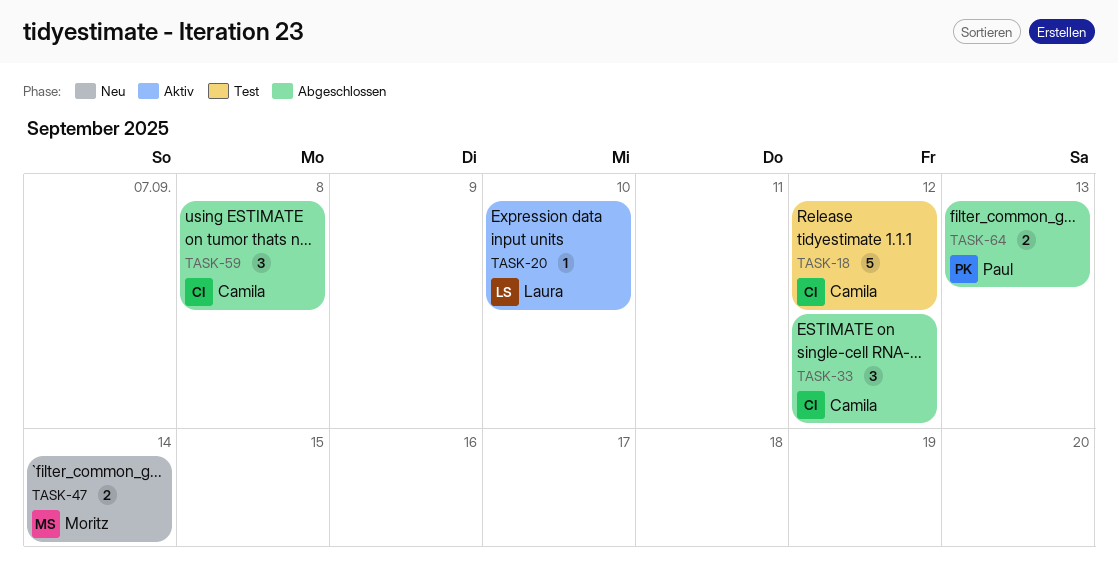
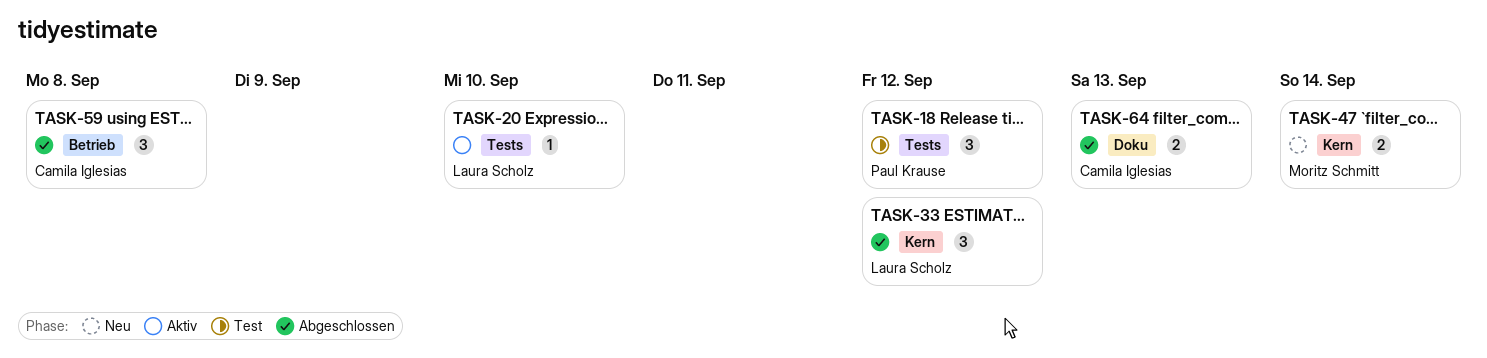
TASK-18, owner: Camila Iglesias -> Paul Krause
TASK-18, estimate: 5 -> 3
TASK-33, owner: Camila Iglesias -> Laura Scholz
TASK-64, owner: Paul Krause -> Camila Iglesias

